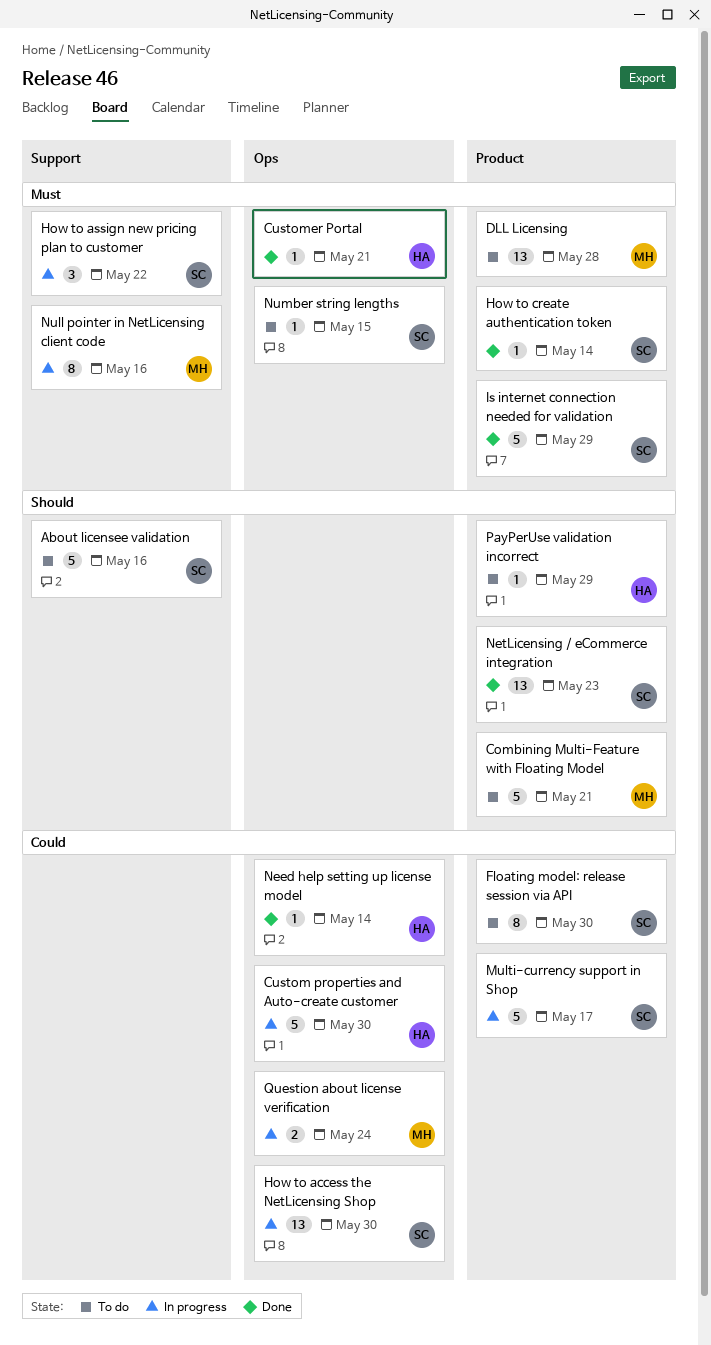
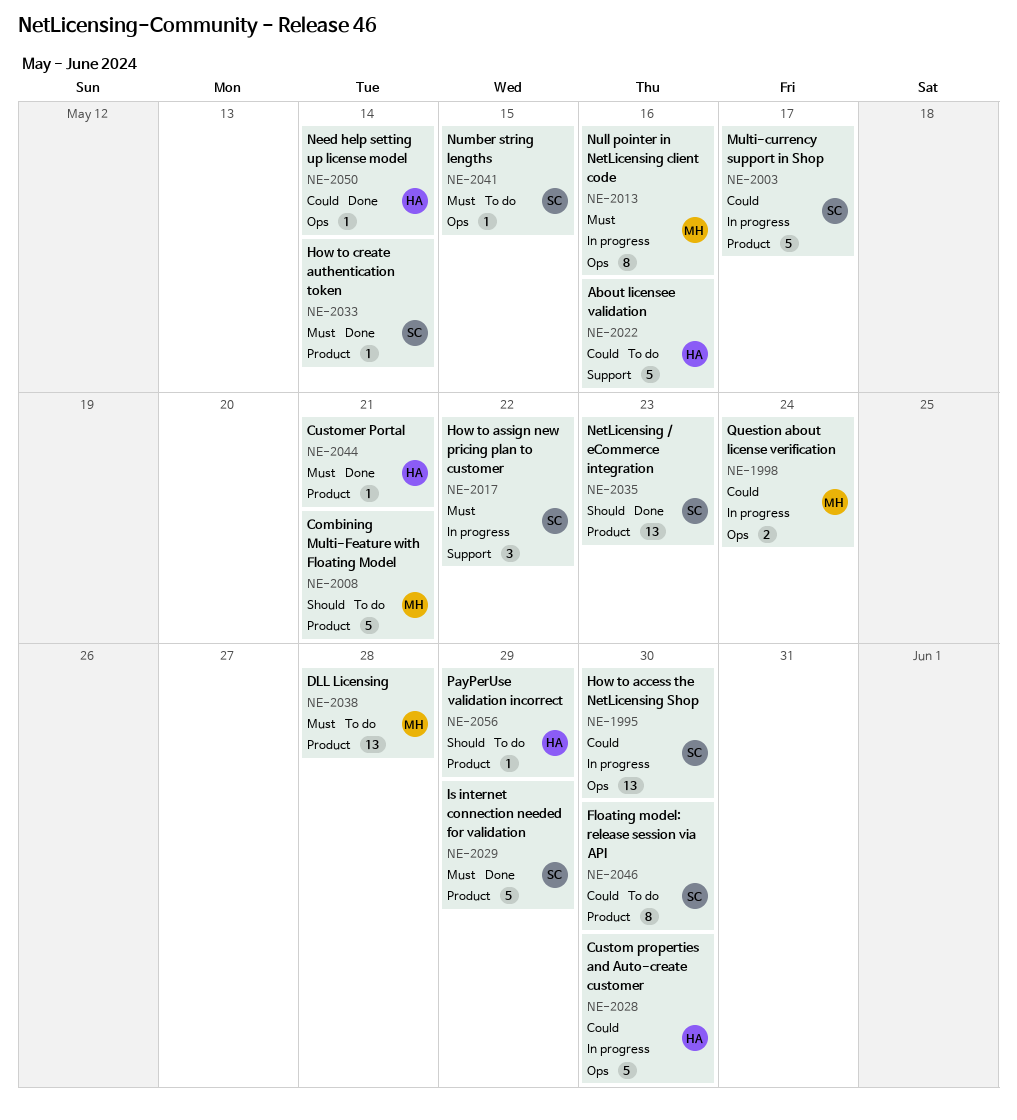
About licensee validation, owner: SC -> HA
About licensee validation, priority: Should -> Could
Customer Portal, label: Ops -> Product
Null pointer in NetLicensing client code, label: Support -> Ops

